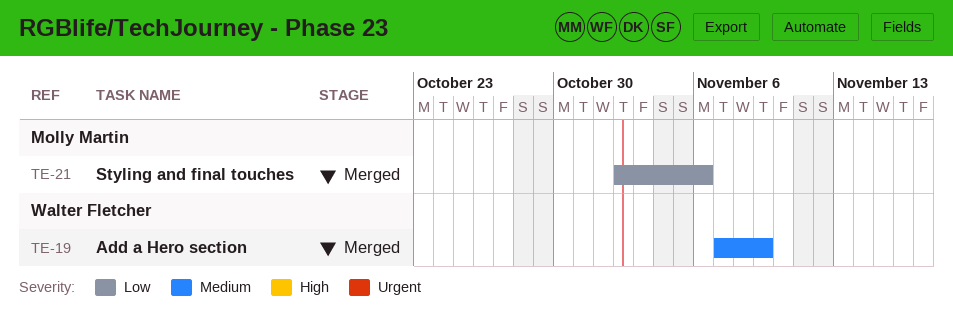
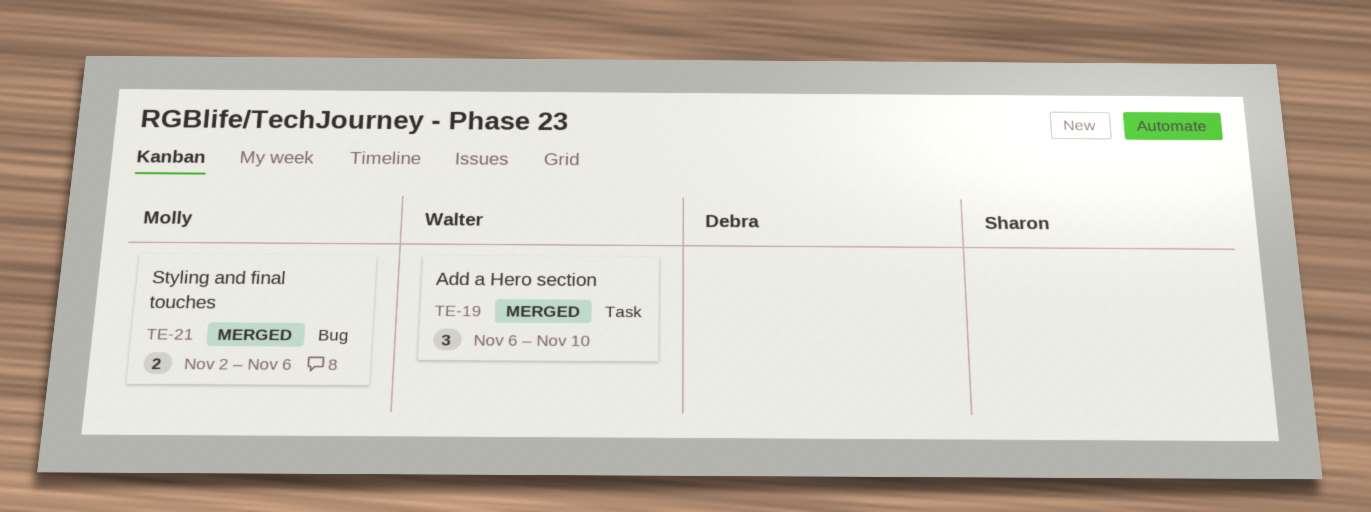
TE-19, start: Nov 7 -> Nov 6
TE-19, due: Nov 9 -> Nov 10

